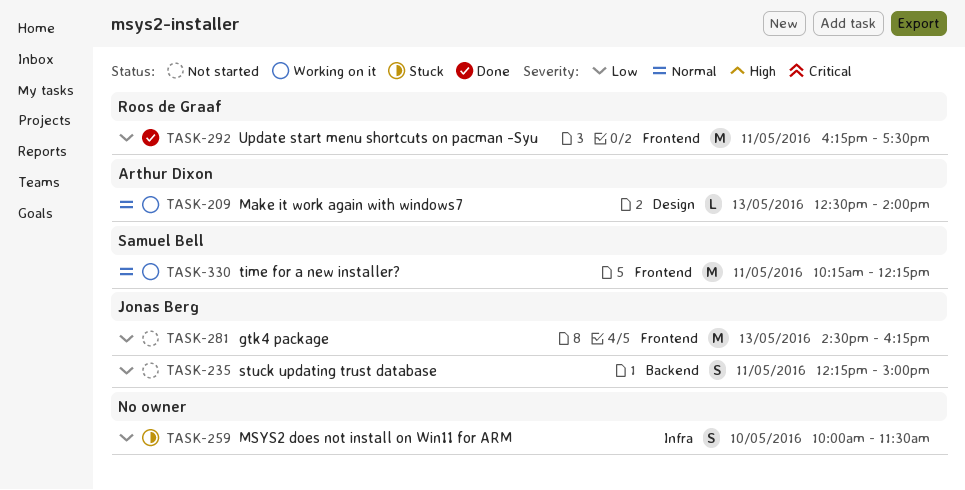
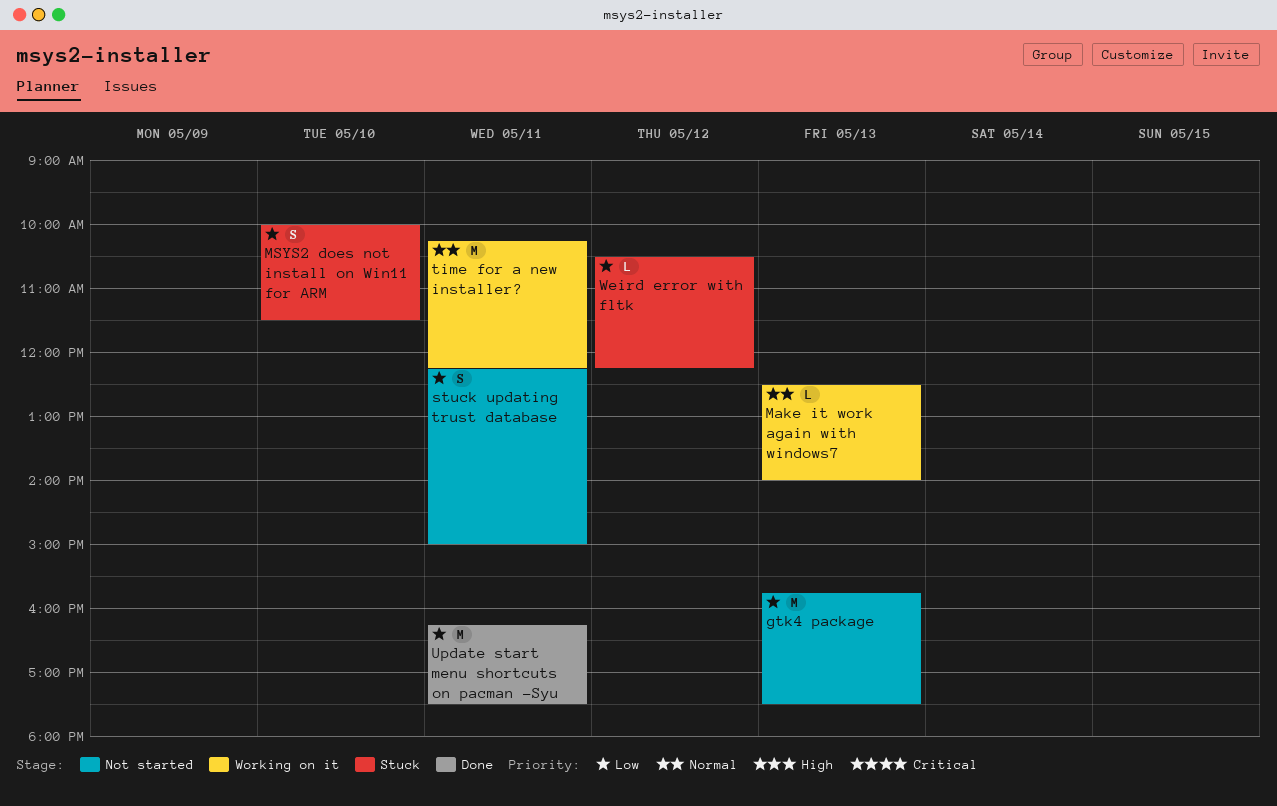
gtk4 package, begins: 14:30 -> 15:45
gtk4 package, ends: 16:15 -> 17:30
Weird error with fltk: none -> present

